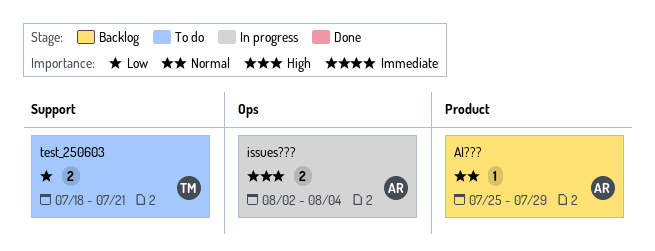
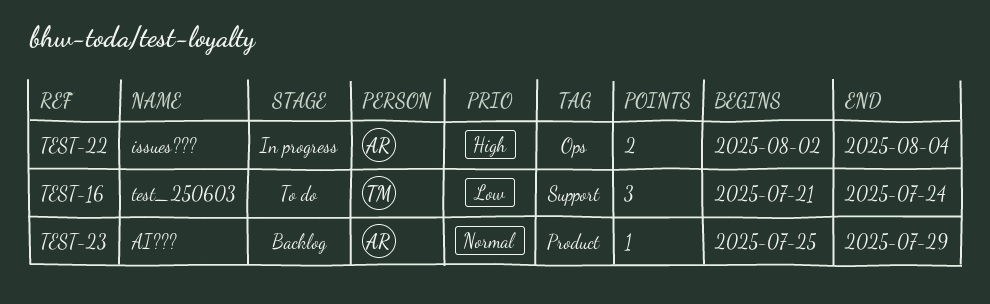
test_250603, estimate: 2 -> 3
test_250603, start: Jul 18 -> Jul 21
test_250603, due: Jul 21 -> Jul 24

